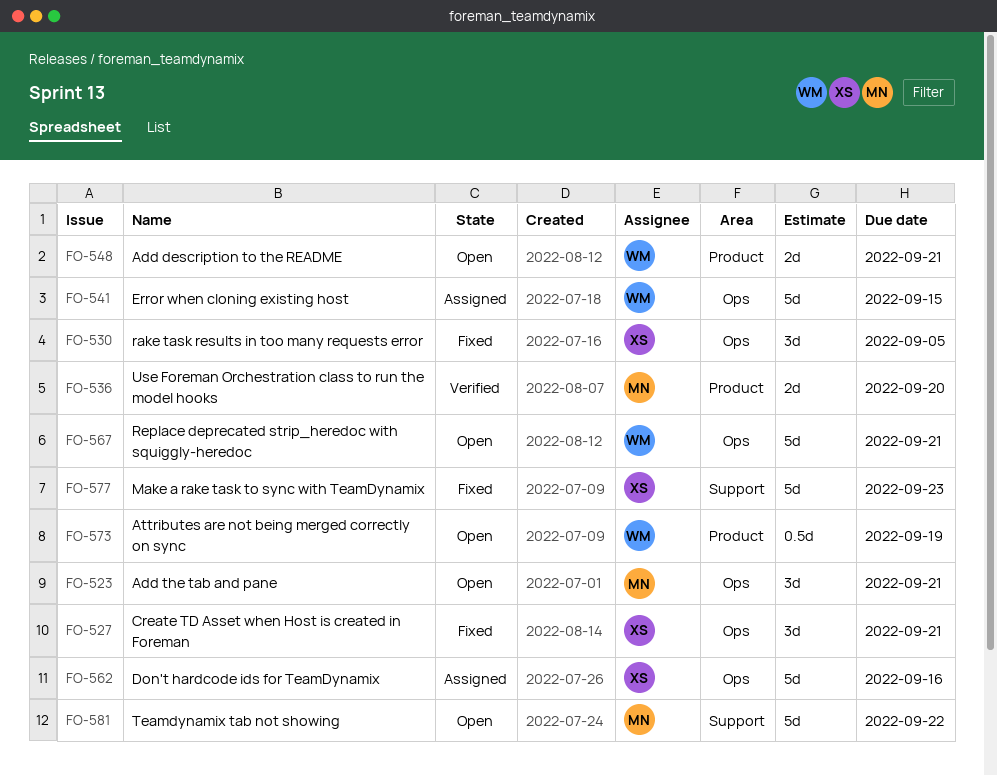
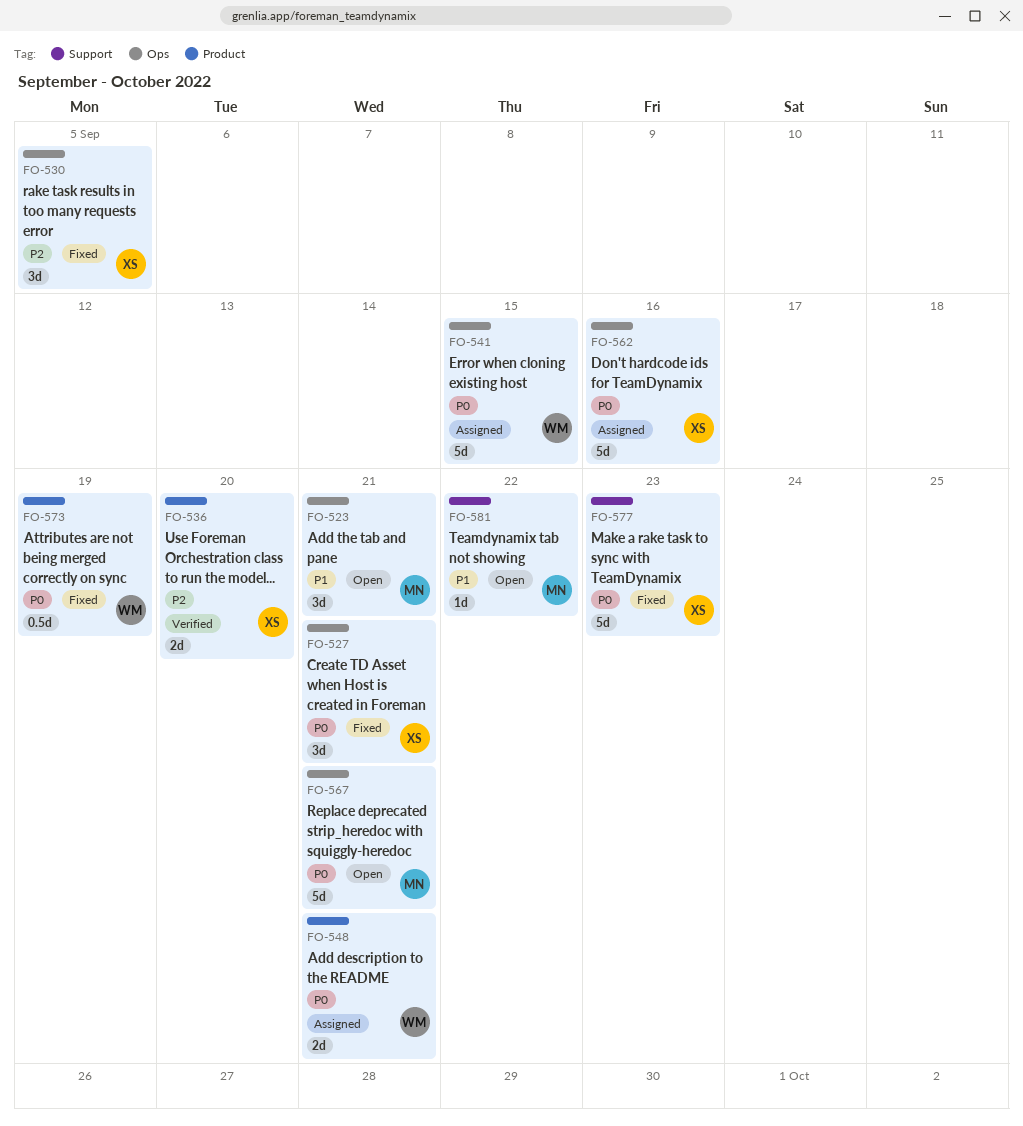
FO-536, owner: MN -> XS
FO-548, status: Open -> Assigned
FO-567, owner: WM -> MN
FO-573, status: Open -> Fixed
FO-581, estimate: 5d -> 1d

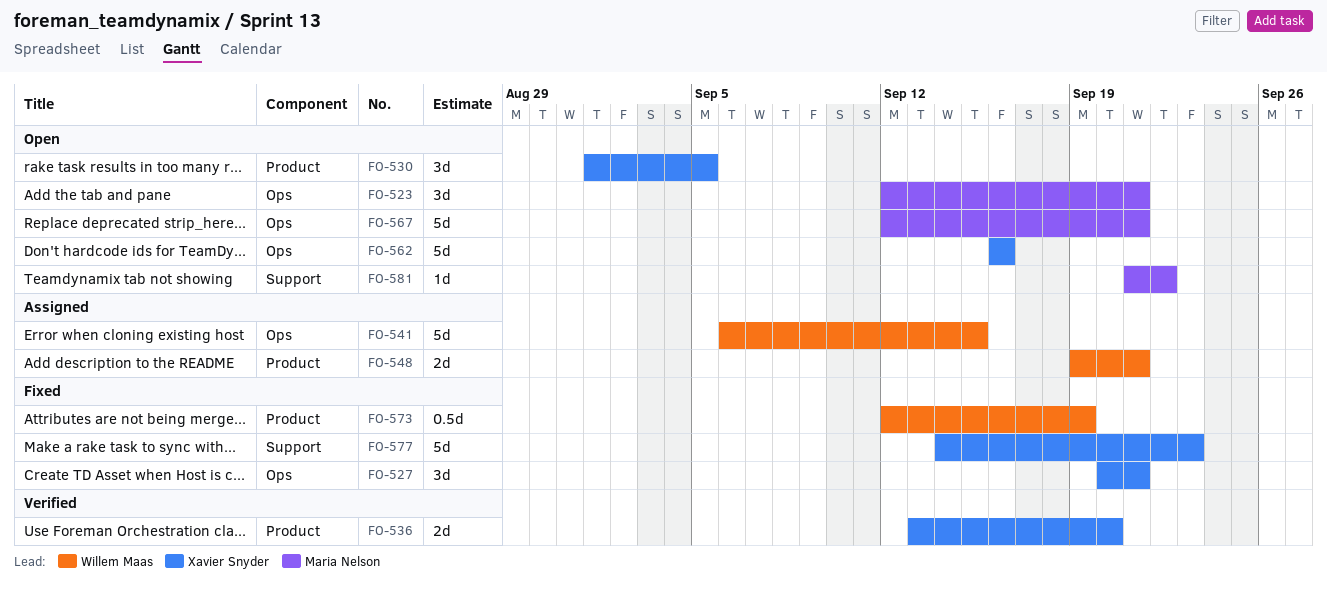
FO-530, status: Fixed -> Open
FO-530, label: Ops -> Product
FO-562, status: Assigned -> Open

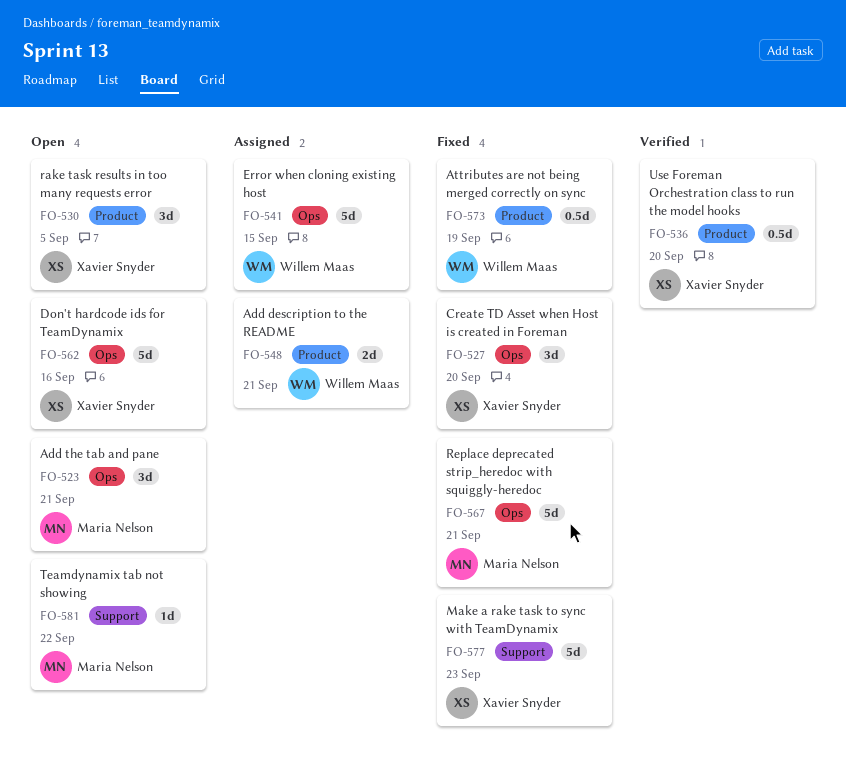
FO-527, due: Sep 21 -> Sep 20
FO-536, estimate: 2d -> 0.5d
FO-567, status: Open -> Fixed

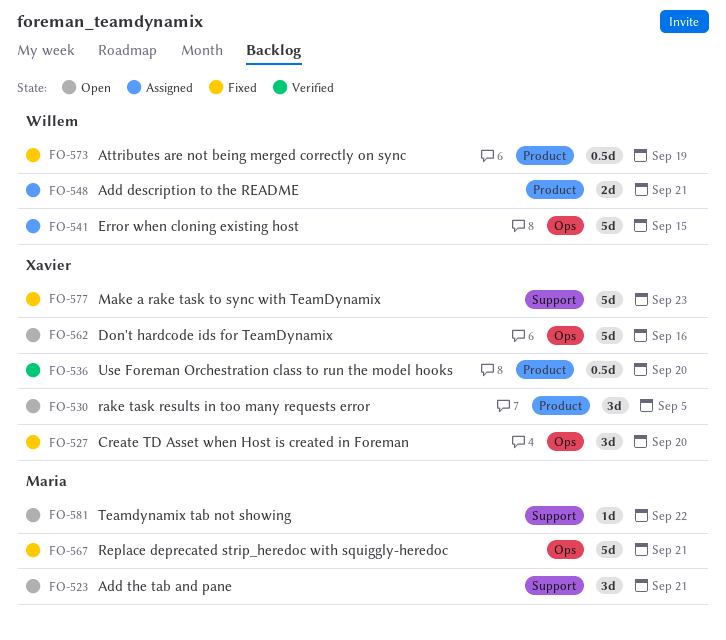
FO-523, label: Ops -> Support

